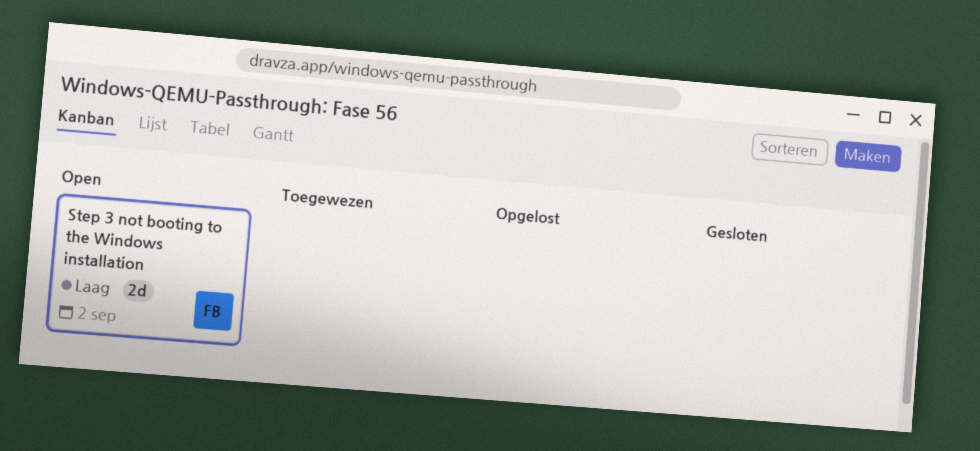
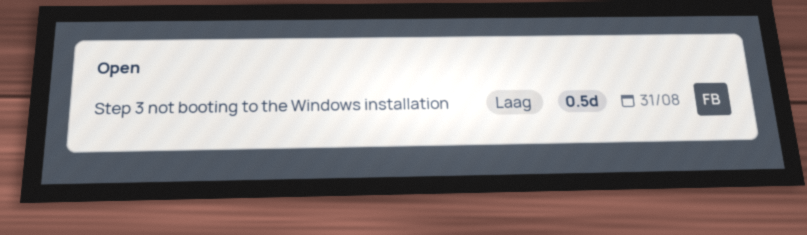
Step 3 not booting to the Windows installation, estimate: 2d -> 0.5d
Step 3 not booting to the Windows installation, due: Sep 2 -> Aug 31

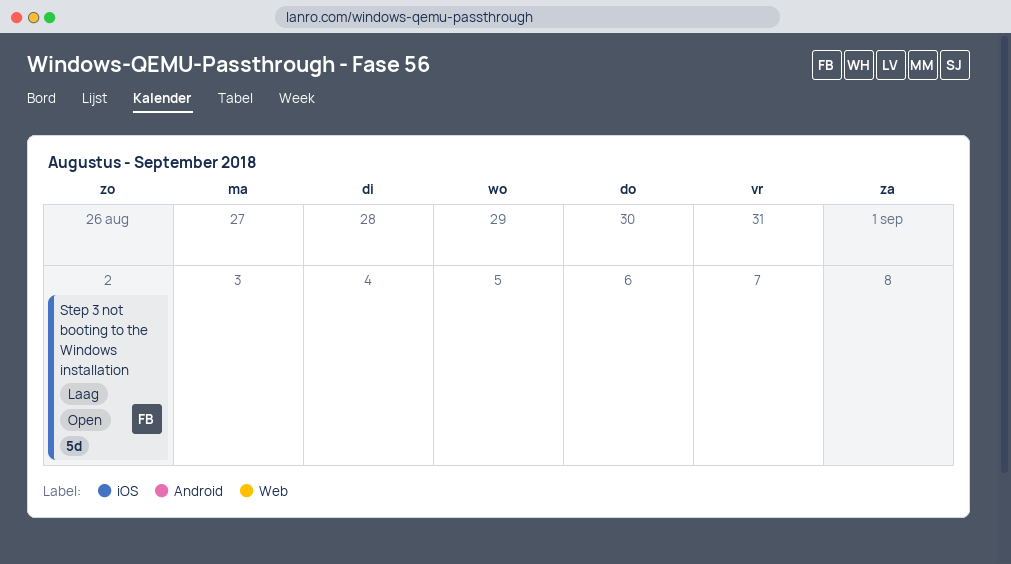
Step 3 not booting to the Windows installation, estimate: 0.5d -> 5d
Step 3 not booting to the Windows installation, due: Aug 31 -> Sep 2

